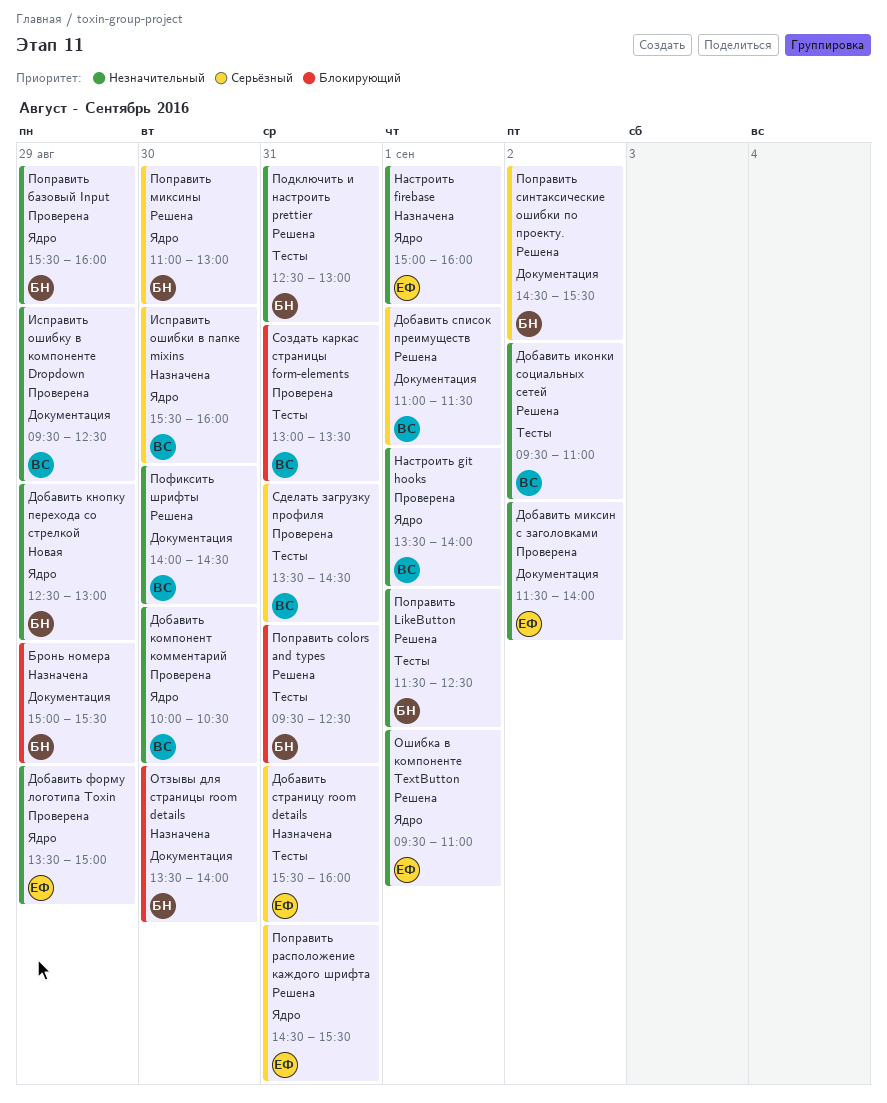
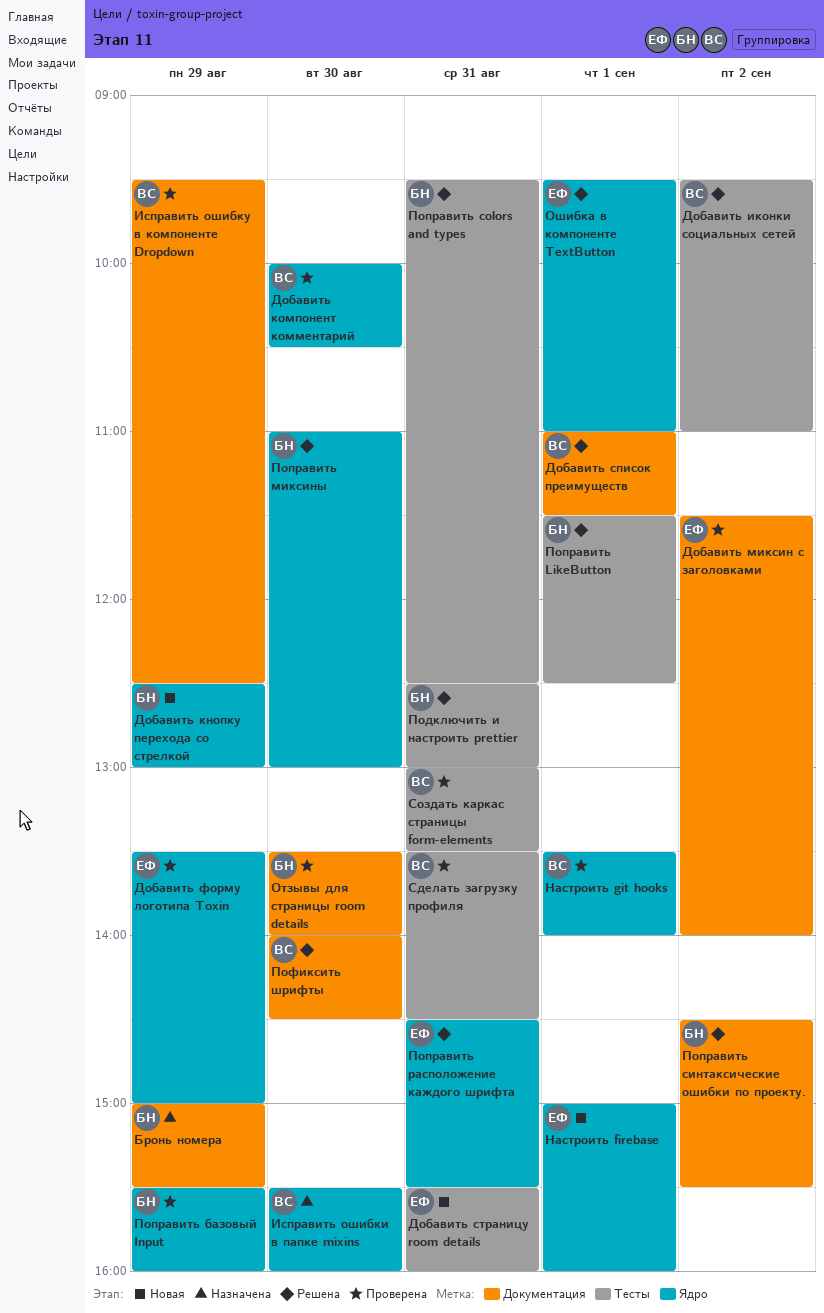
Добавить страницу room details, status: Назначена -> Новая
Настроить firebase, status: Назначена -> Новая
Отзывы для страницы room details, status: Назначена -> Проверена

